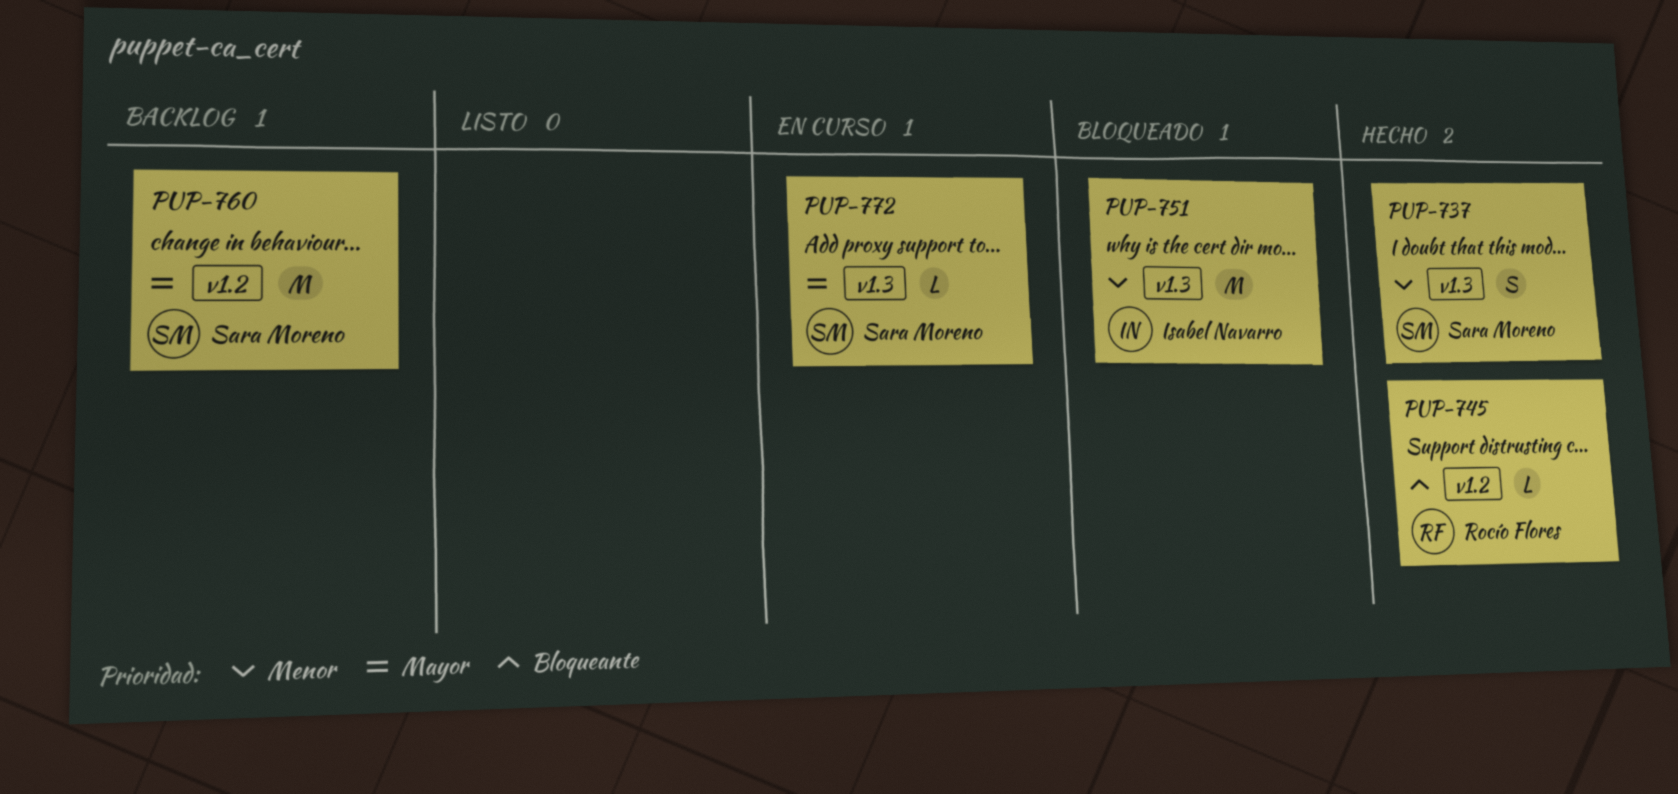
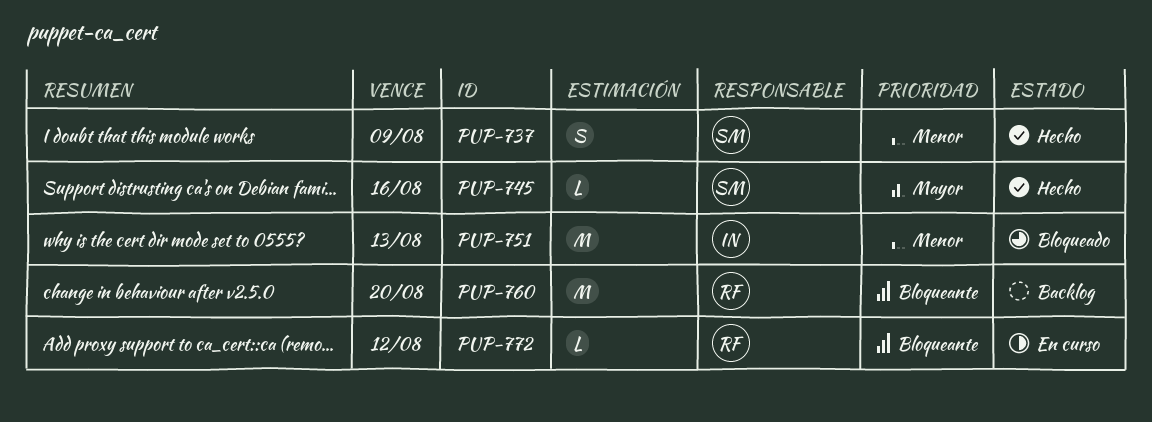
PUP-745, owner: Rocío Flores -> Sara Moreno
PUP-745, priority: Bloqueante -> Mayor
PUP-760, owner: Sara Moreno -> Rocío Flores
PUP-760, priority: Mayor -> Bloqueante
PUP-772, owner: Sara Moreno -> Rocío Flores
PUP-772, priority: Mayor -> Bloqueante

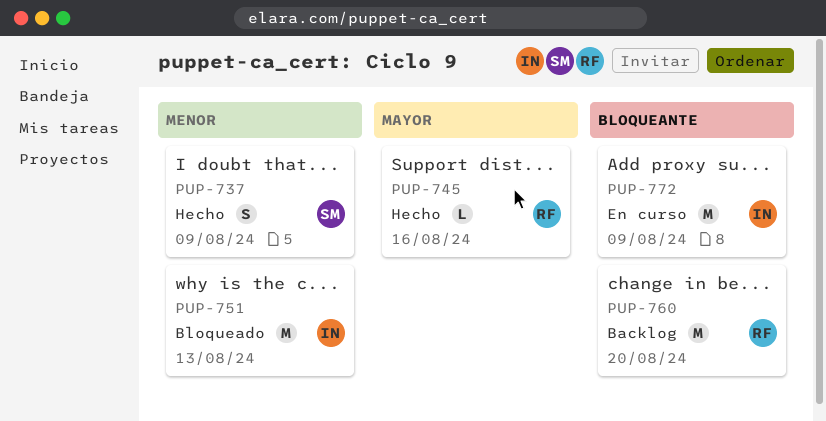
PUP-745, owner: SM -> RF
PUP-772, owner: RF -> IN
PUP-772, estimate: L -> M
PUP-772, due: Aug 12 -> Aug 9

